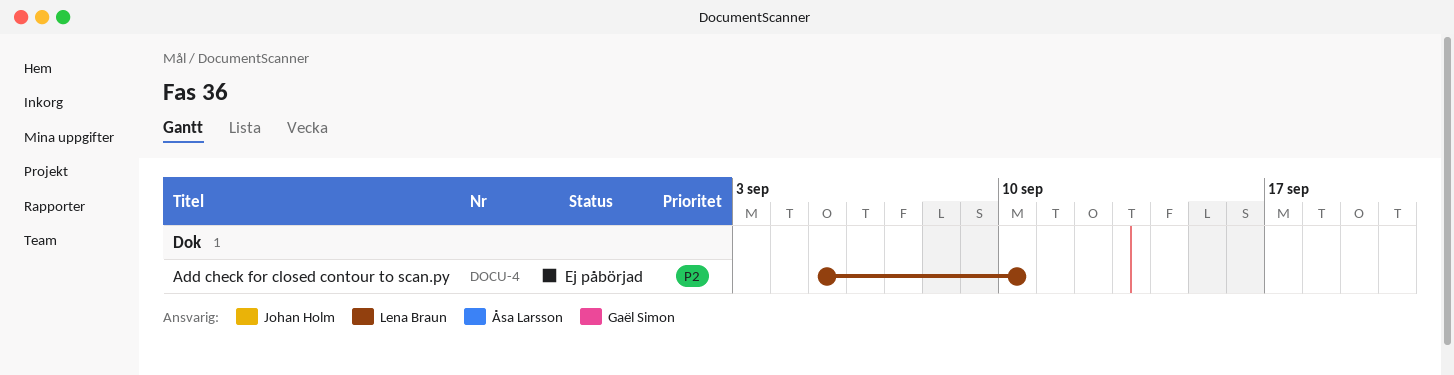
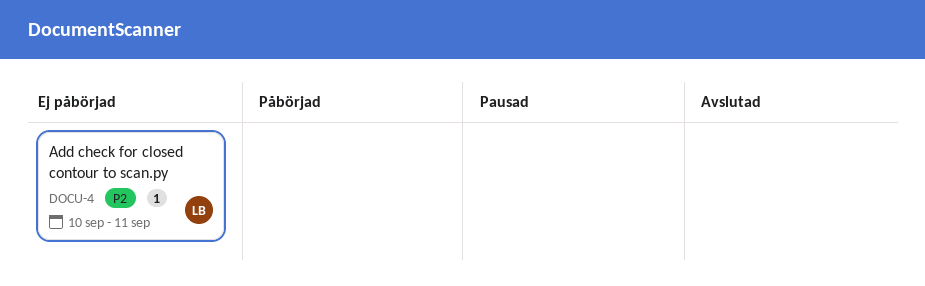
DOCU-4, start: Sep 5 -> Sep 10
DOCU-4, due: Sep 10 -> Sep 11

